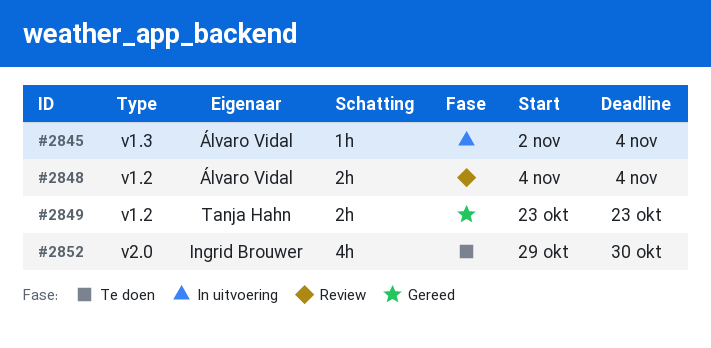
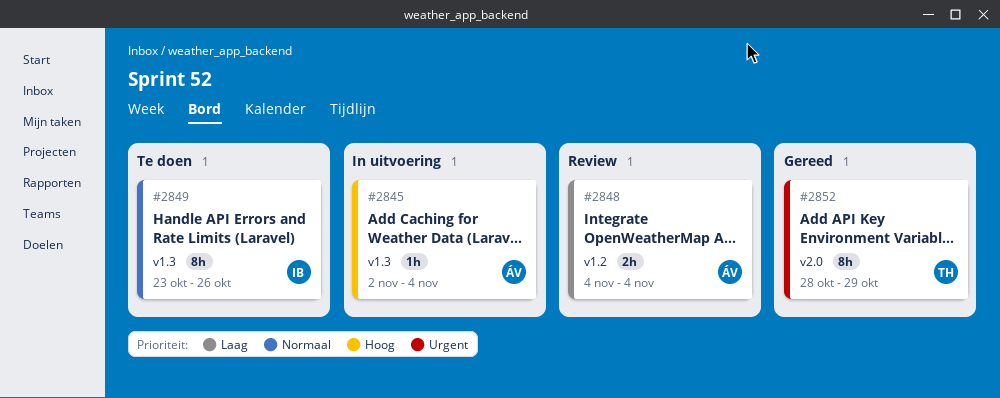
#2849, status: Gereed -> Te doen
#2849, owner: Tanja Hahn -> Ingrid Brouwer
#2849, label: v1.2 -> v1.3
#2849, estimate: 2h -> 8h
#2849, due: Oct 23 -> Oct 26
#2852, status: Te doen -> Gereed
#2852, owner: Ingrid Brouwer -> Tanja Hahn
#2852, estimate: 4h -> 8h
#2852, start: Oct 29 -> Oct 28
#2852, due: Oct 30 -> Oct 29

